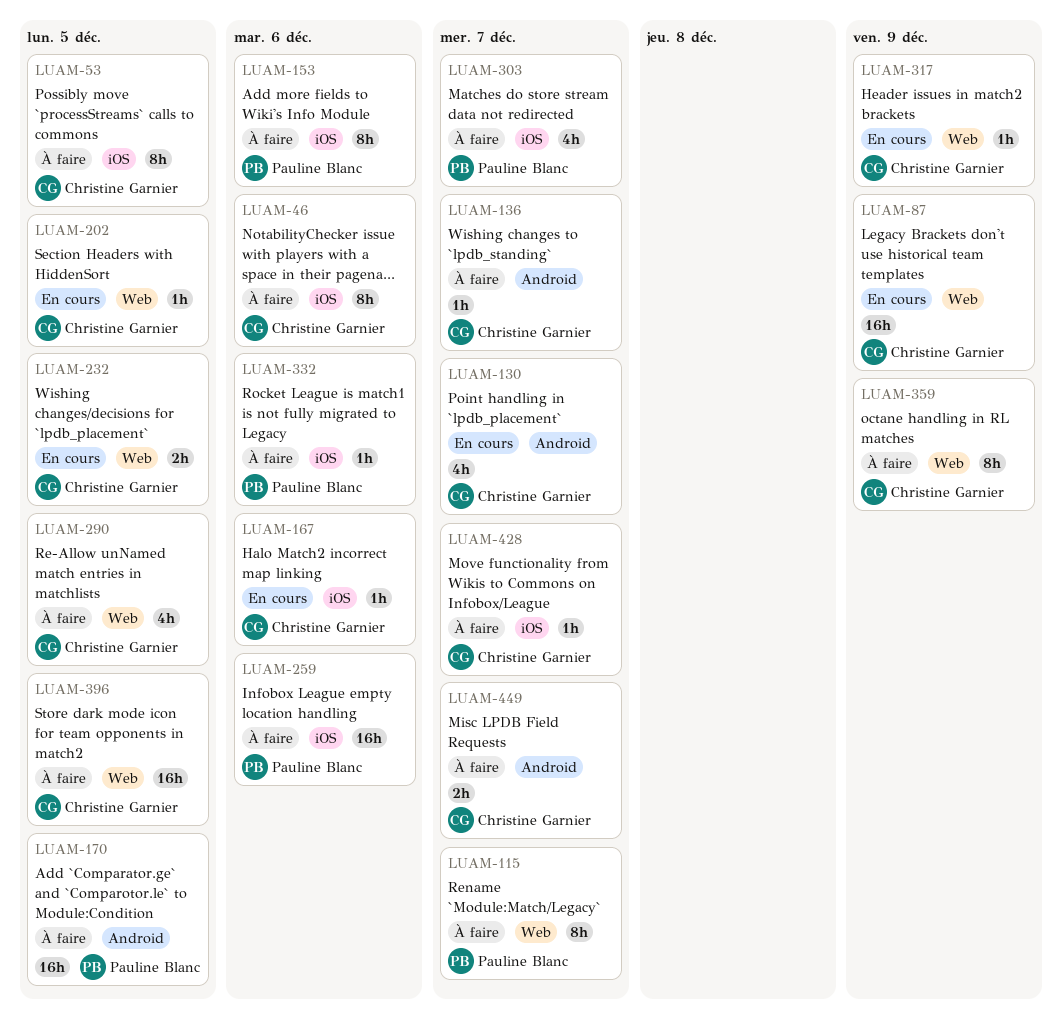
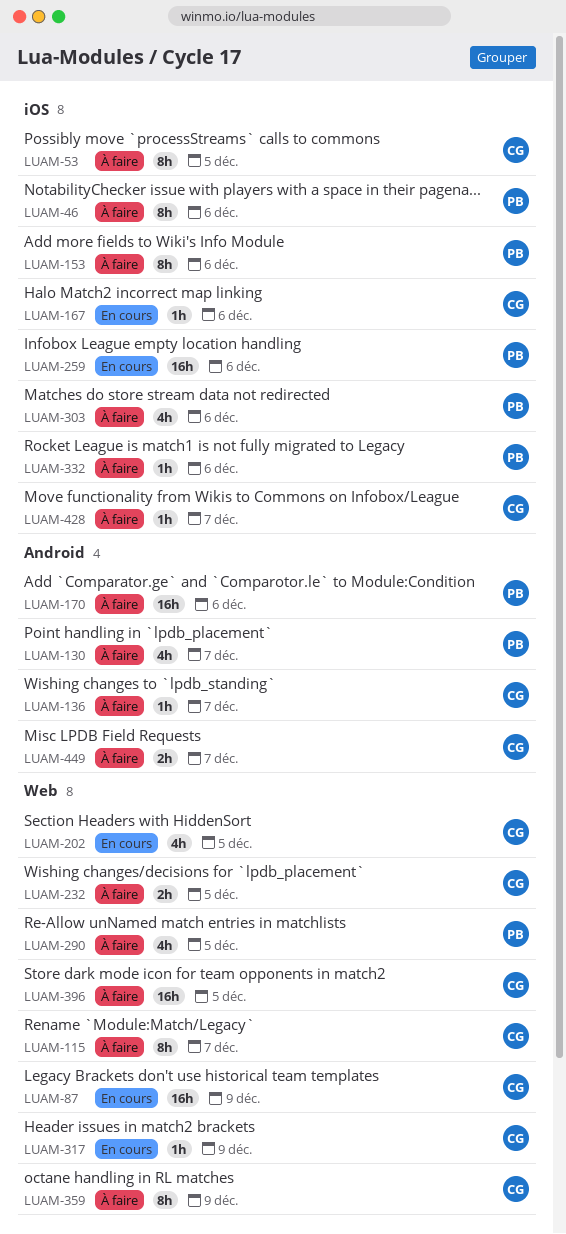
LUAM-46, owner: Christine Garnier -> Pauline Blanc
LUAM-115, owner: Pauline Blanc -> Christine Garnier
LUAM-130, status: En cours -> À faire
LUAM-130, owner: Christine Garnier -> Pauline Blanc
LUAM-170, due: Dec 5 -> Dec 6
LUAM-202, estimate: 1h -> 4h
LUAM-232, status: En cours -> À faire
LUAM-259, status: À faire -> En cours
LUAM-290, owner: Christine Garnier -> Pauline Blanc
LUAM-303, due: Dec 7 -> Dec 6

